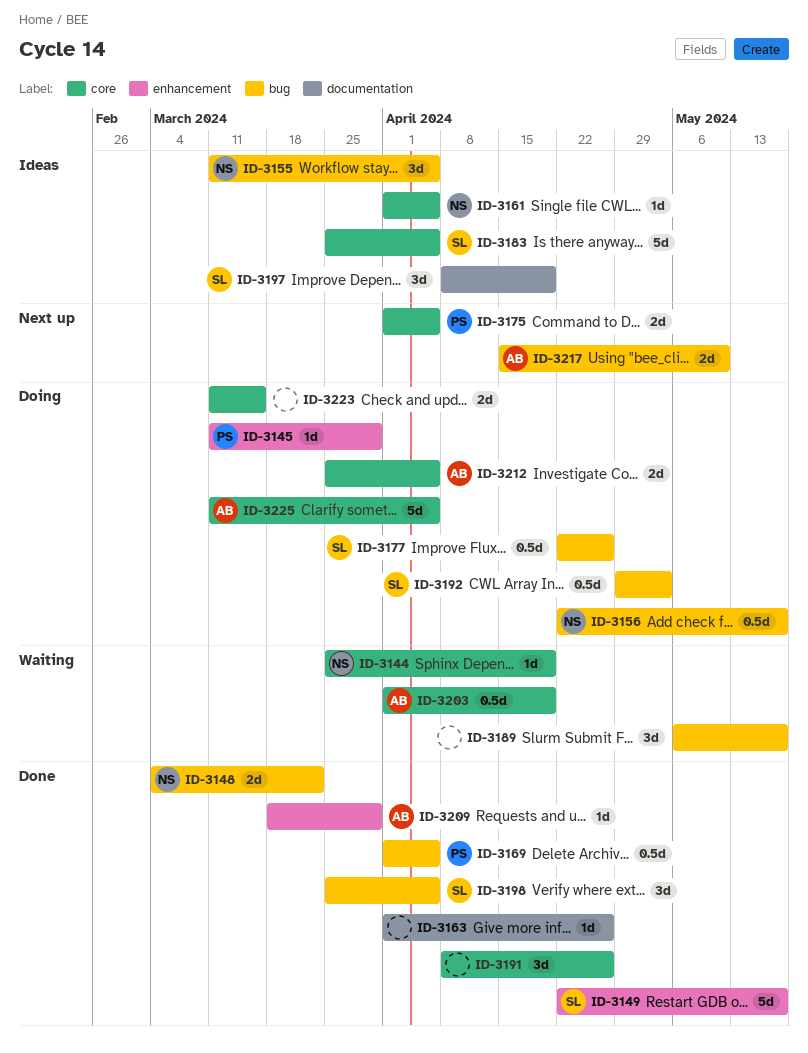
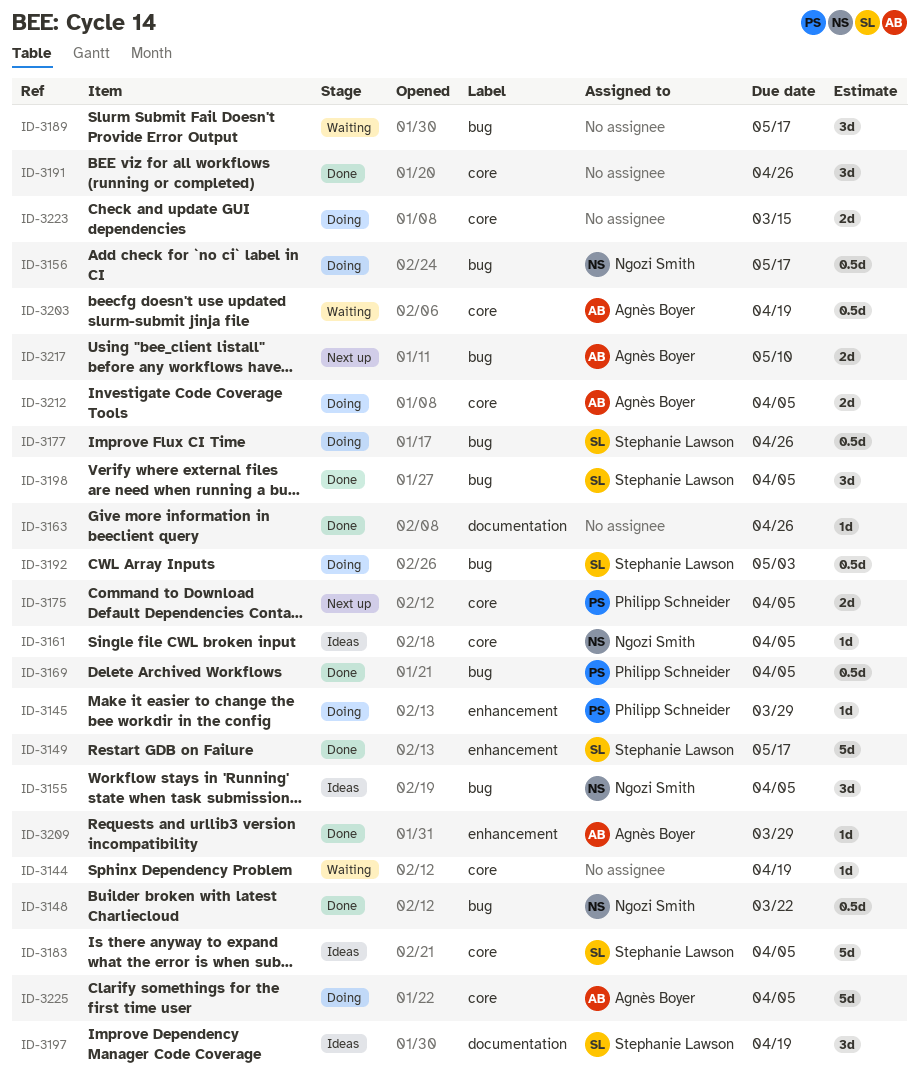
ID-3144, owner: Ngozi Smith -> none
ID-3148, estimate: 2d -> 0.5d

